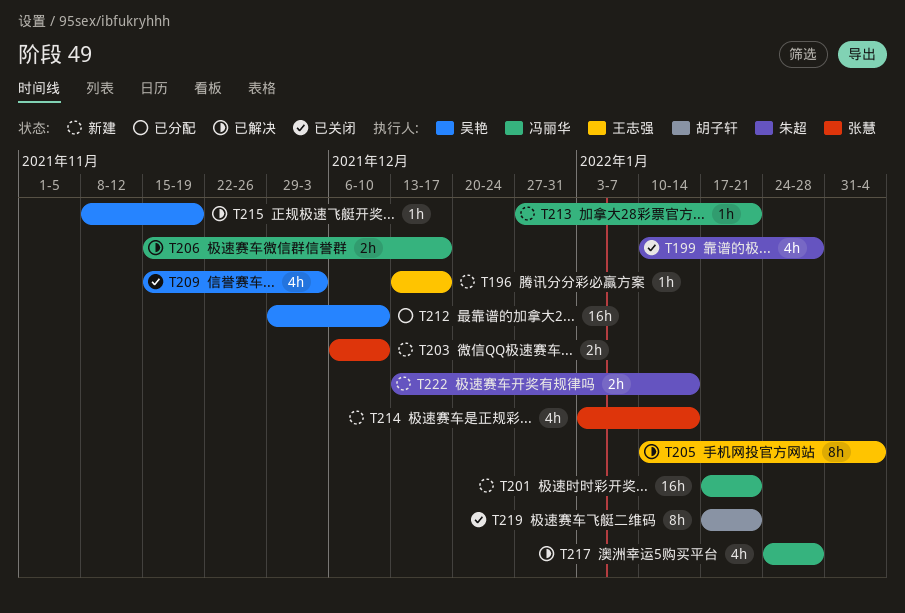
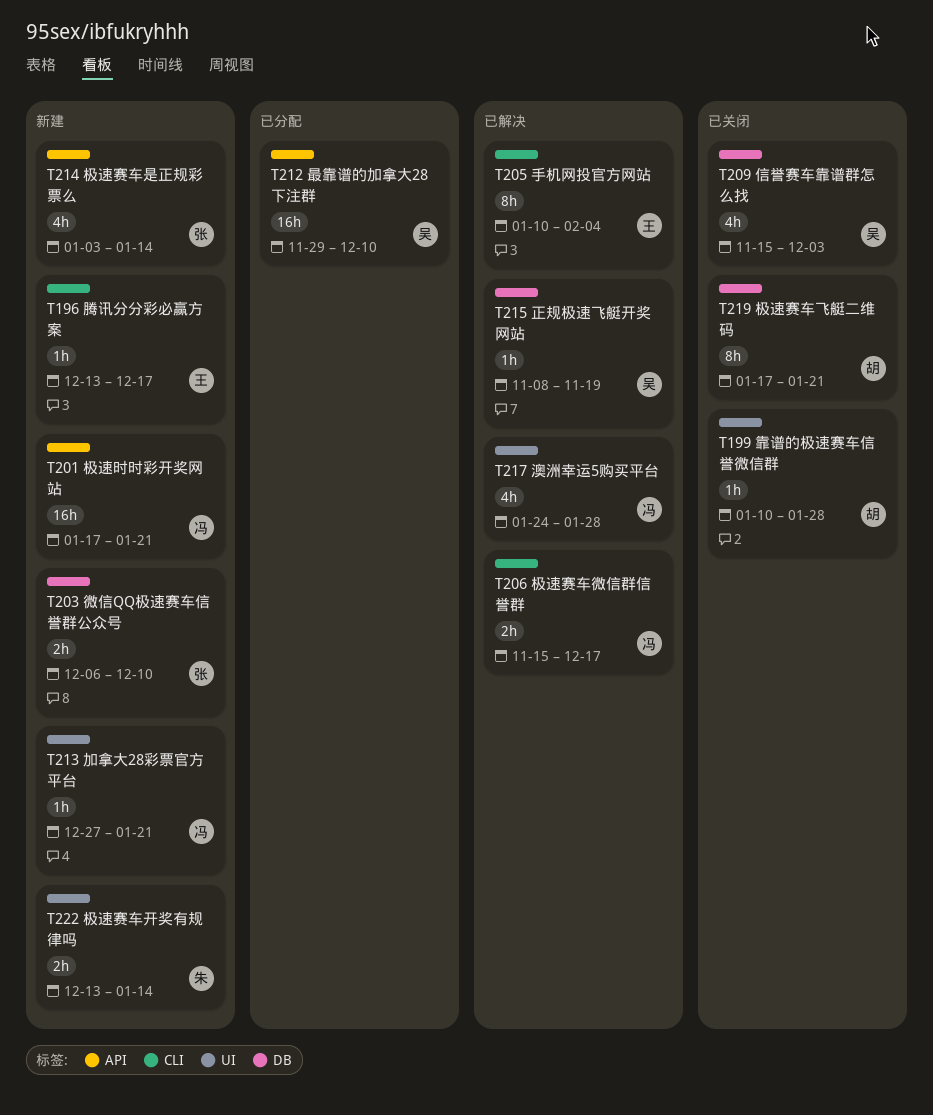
T199, owner: 朱超 -> 胡子轩
T199, estimate: 4h -> 1h

